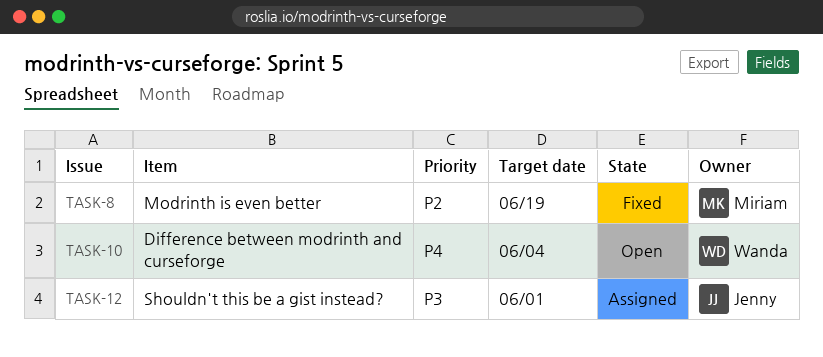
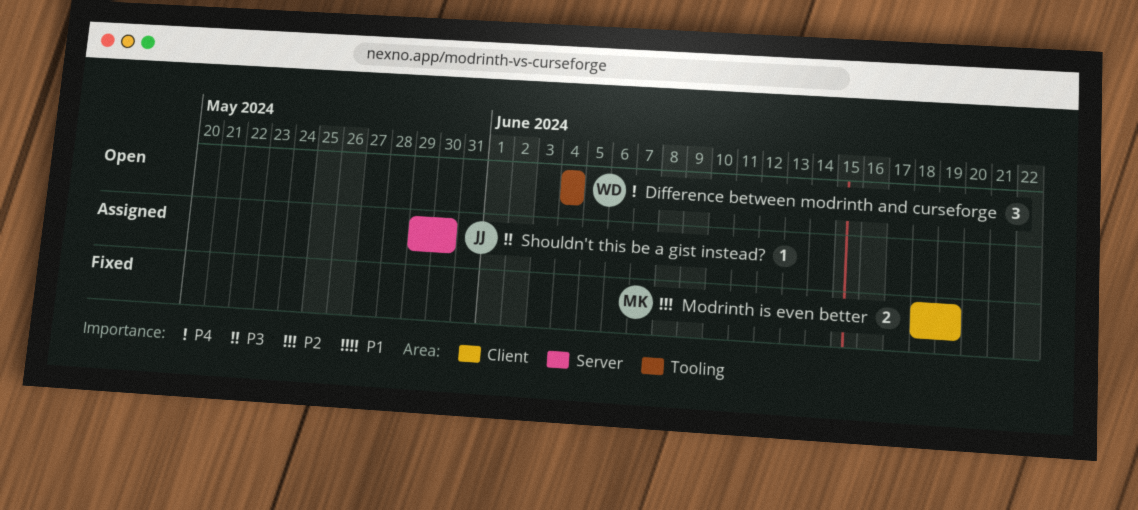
Shouldn't this be a gist instead?, due: Jun 1 -> May 30

